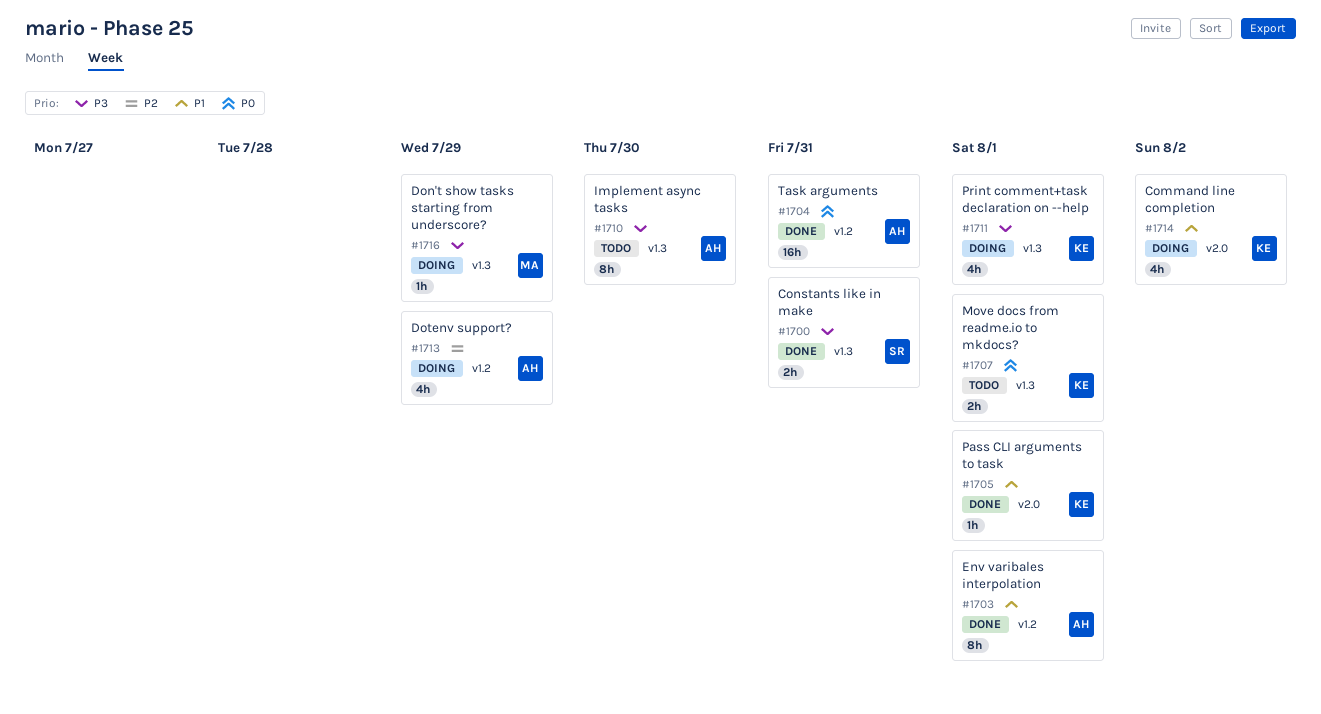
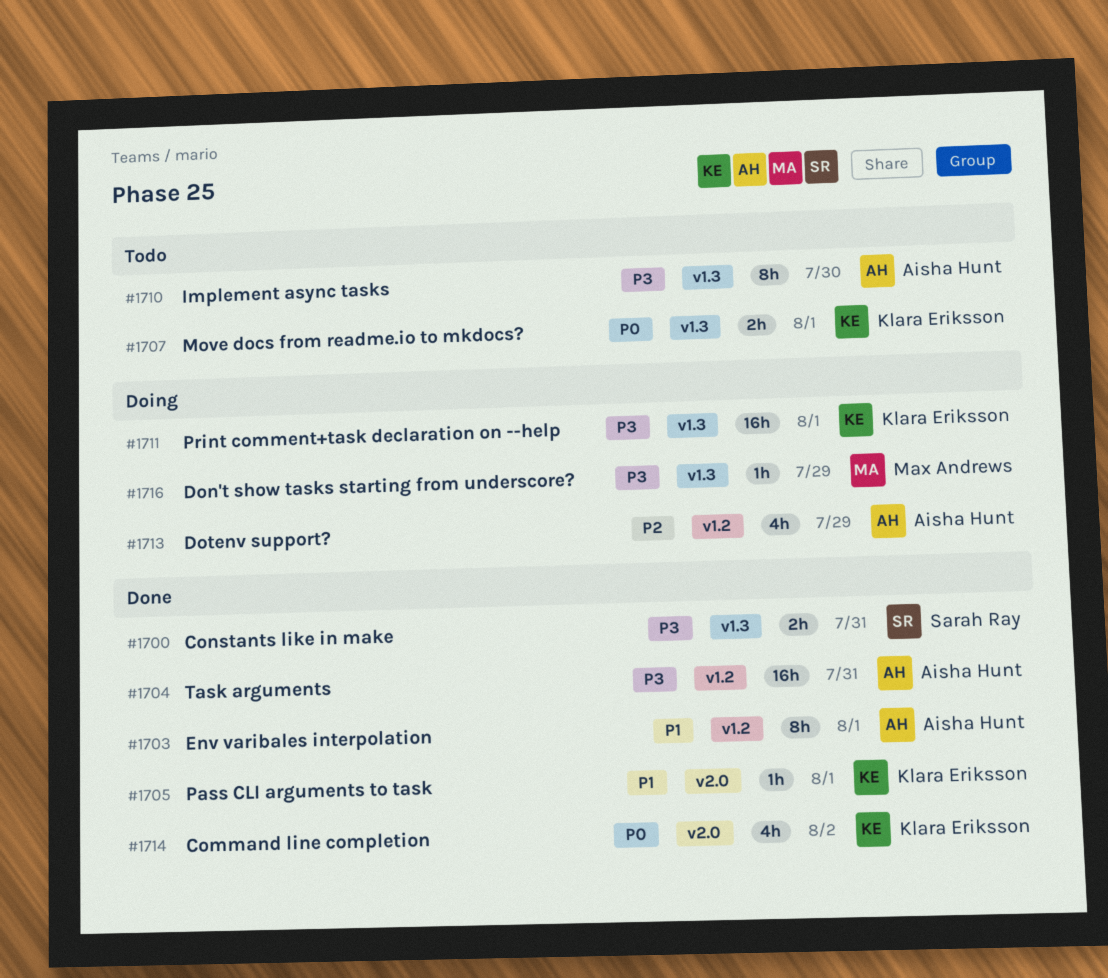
#1704, priority: P0 -> P3
#1711, estimate: 4h -> 16h
#1714, status: Doing -> Done
#1714, priority: P1 -> P0

